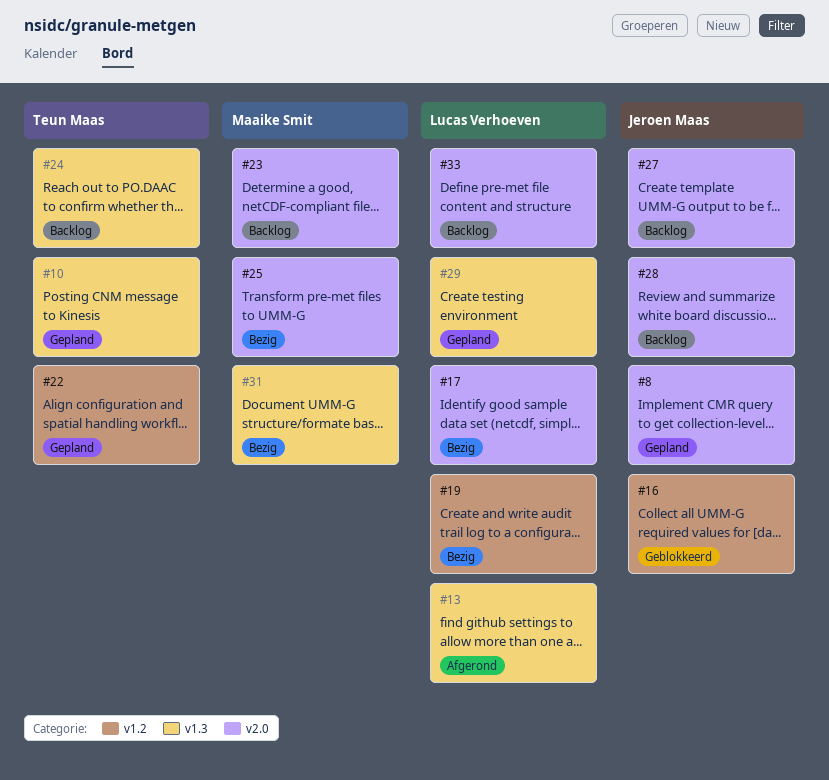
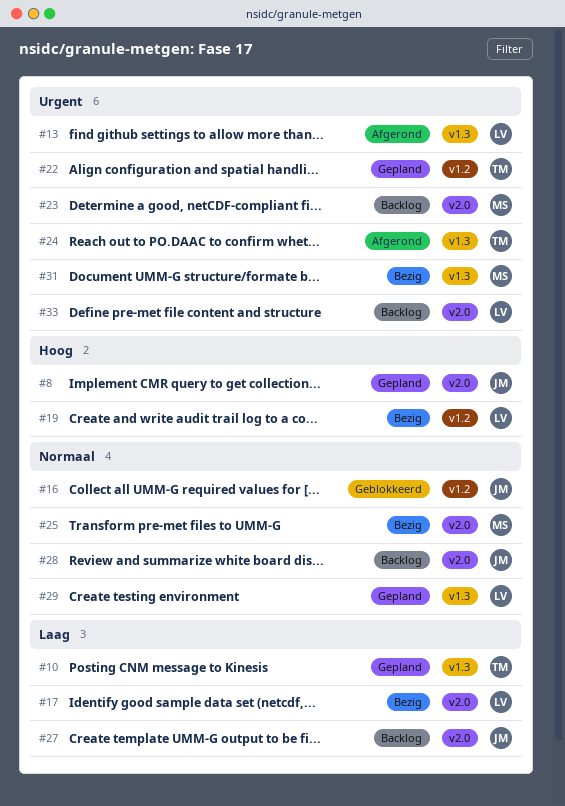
#24, status: Backlog -> Afgerond

